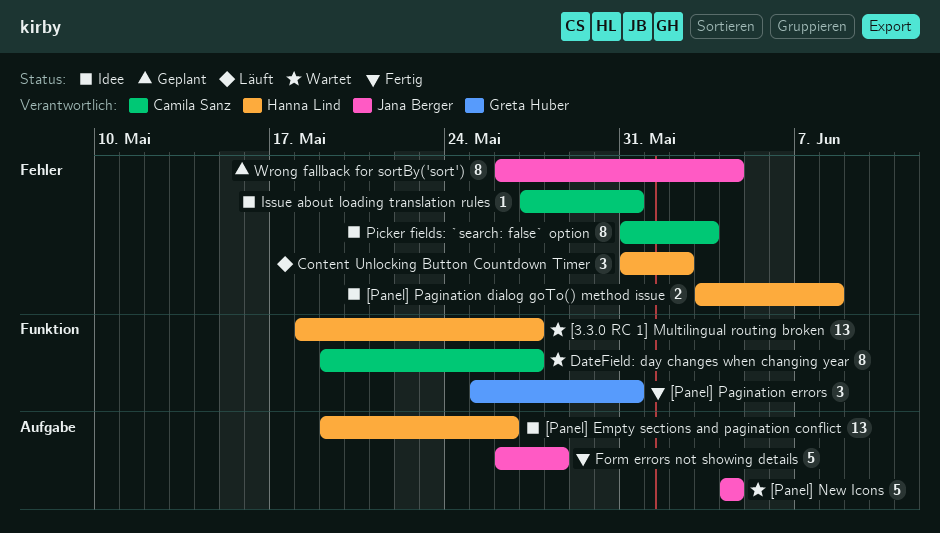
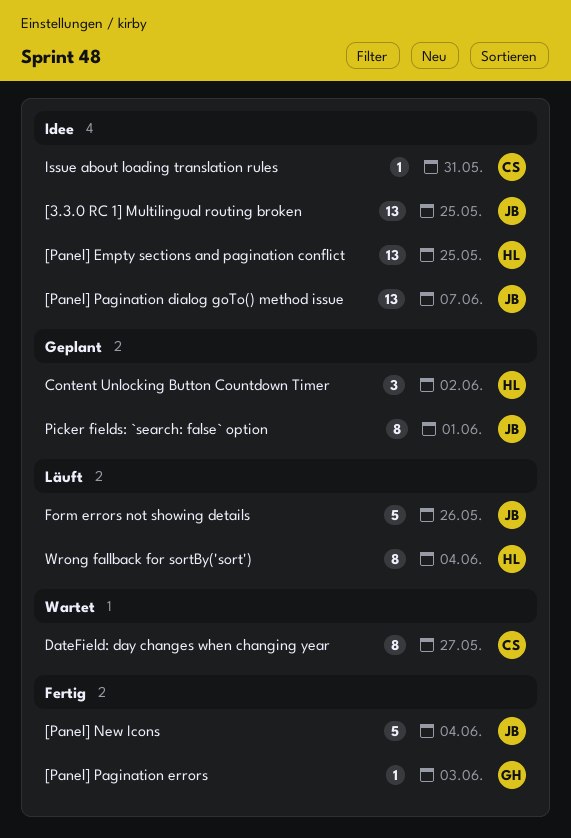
[3.3.0 RC 1] Multilingual routing broken, status: Wartet -> Idee
[3.3.0 RC 1] Multilingual routing broken, owner: Hanna Lind -> Jana Berger
[3.3.0 RC 1] Multilingual routing broken, due: May 27 -> May 25
[Panel] Empty sections and pagination conflict, due: May 26 -> May 25
[Panel] New Icons, status: Wartet -> Fertig
[Panel] Pagination dialog goTo() method issue, owner: Hanna Lind -> Jana Berger
[Panel] Pagination dialog goTo() method issue, estimate: 2 -> 13
[Panel] Pagination dialog goTo() method issue, due: Jun 8 -> Jun 7
[Panel] Pagination errors, estimate: 3 -> 1
[Panel] Pagination errors, due: May 31 -> Jun 3
Content Unlocking Button Countdown Timer, status: Läuft -> Geplant
Form errors not showing details, status: Fertig -> Läuft
Form errors not showing details, due: May 28 -> May 26
Picker fields: `search: false` option, status: Idee -> Geplant
Picker fields: `search: false` option, owner: Camila Sanz -> Jana Berger
Picker fields: `search: false` option, due: Jun 3 -> Jun 1
Wrong fallback for sortBy('sort'), status: Geplant -> Läuft
Wrong fallback for sortBy('sort'), owner: Jana Berger -> Hanna Lind

